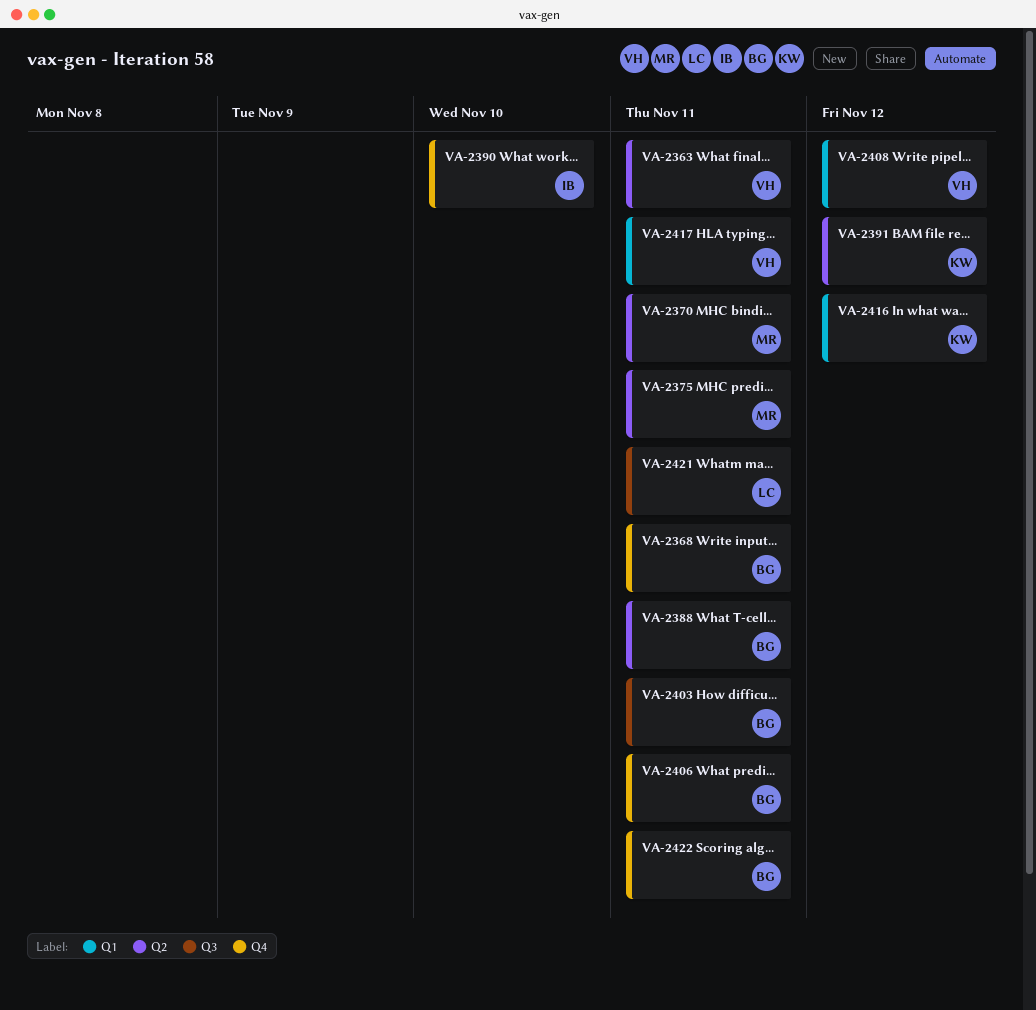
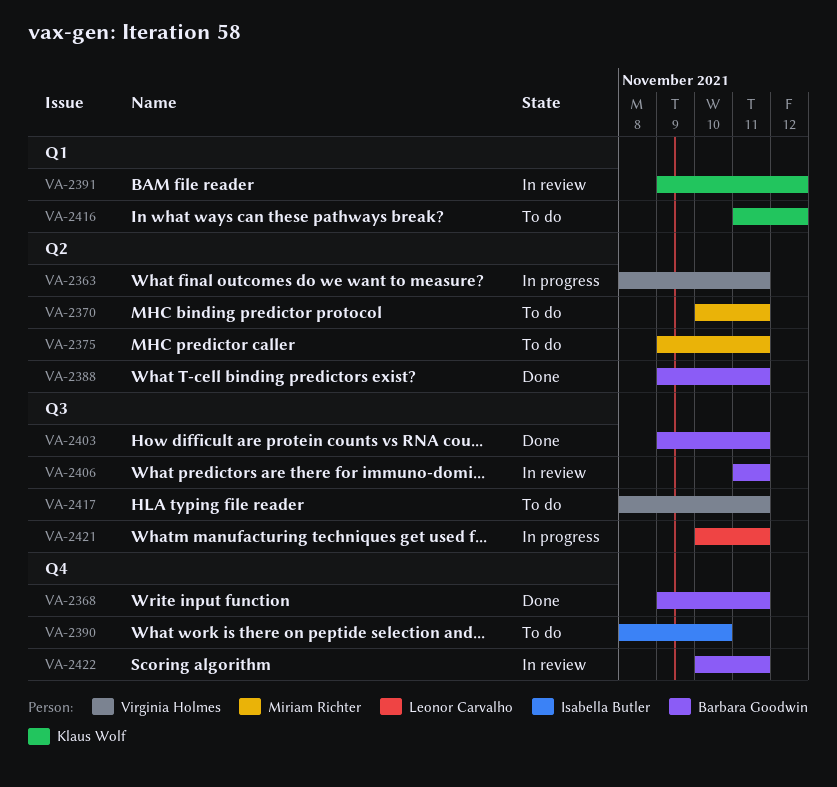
VA-2391, label: Q2 -> Q1
VA-2406, label: Q4 -> Q3
VA-2408: present -> none
VA-2417, label: Q1 -> Q3

